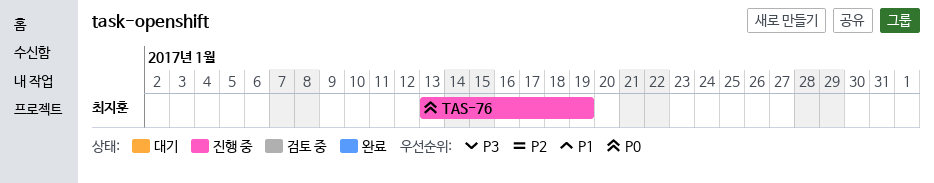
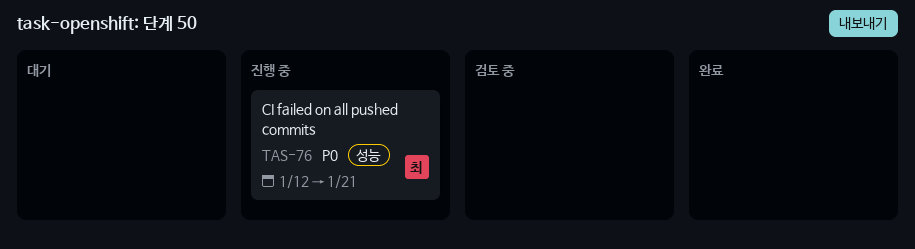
TAS-76, start: Jan 13 -> Jan 12
TAS-76, due: Jan 19 -> Jan 21

